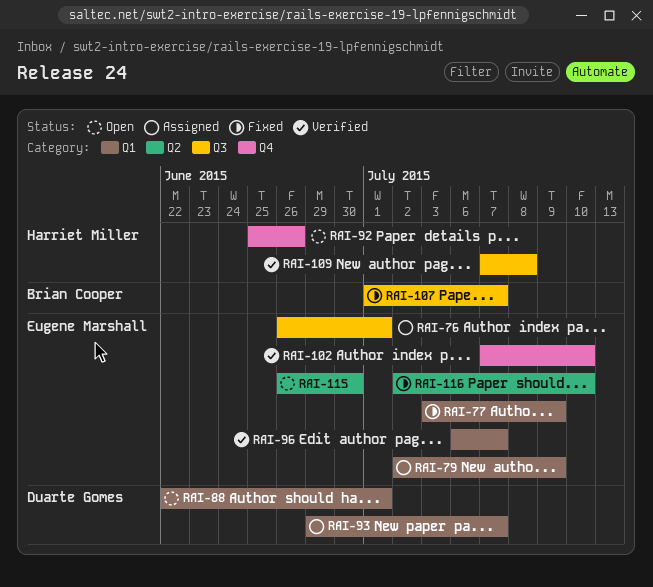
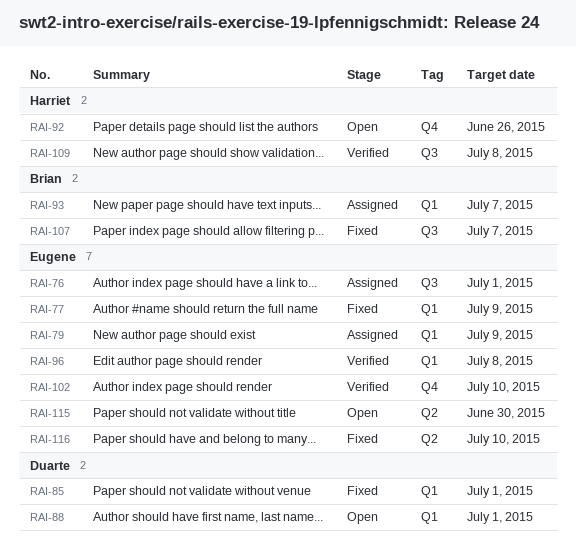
RAI-85: none -> present
RAI-93, owner: Duarte Gomes -> Brian Cooper
RAI-96, due: Jul 7 -> Jul 8

